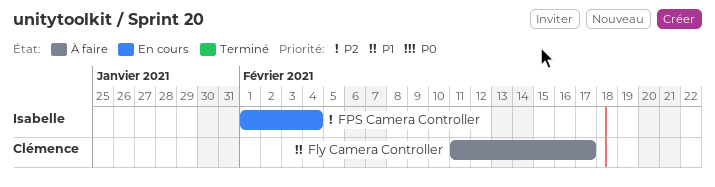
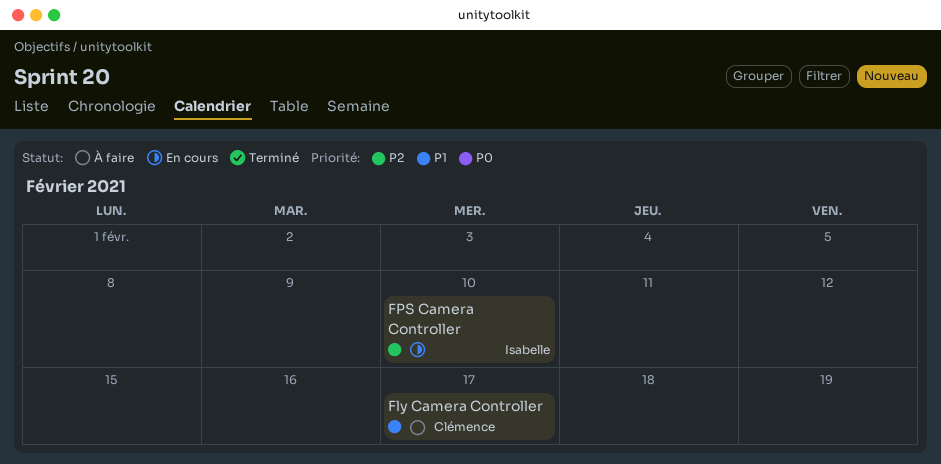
FPS Camera Controller, due: Feb 4 -> Feb 10

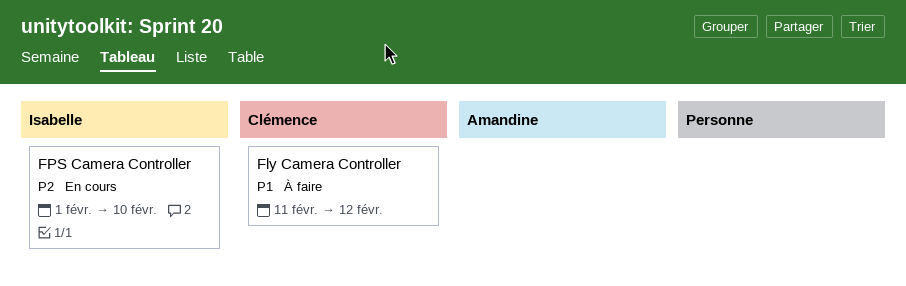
Fly Camera Controller, due: Feb 17 -> Feb 12

